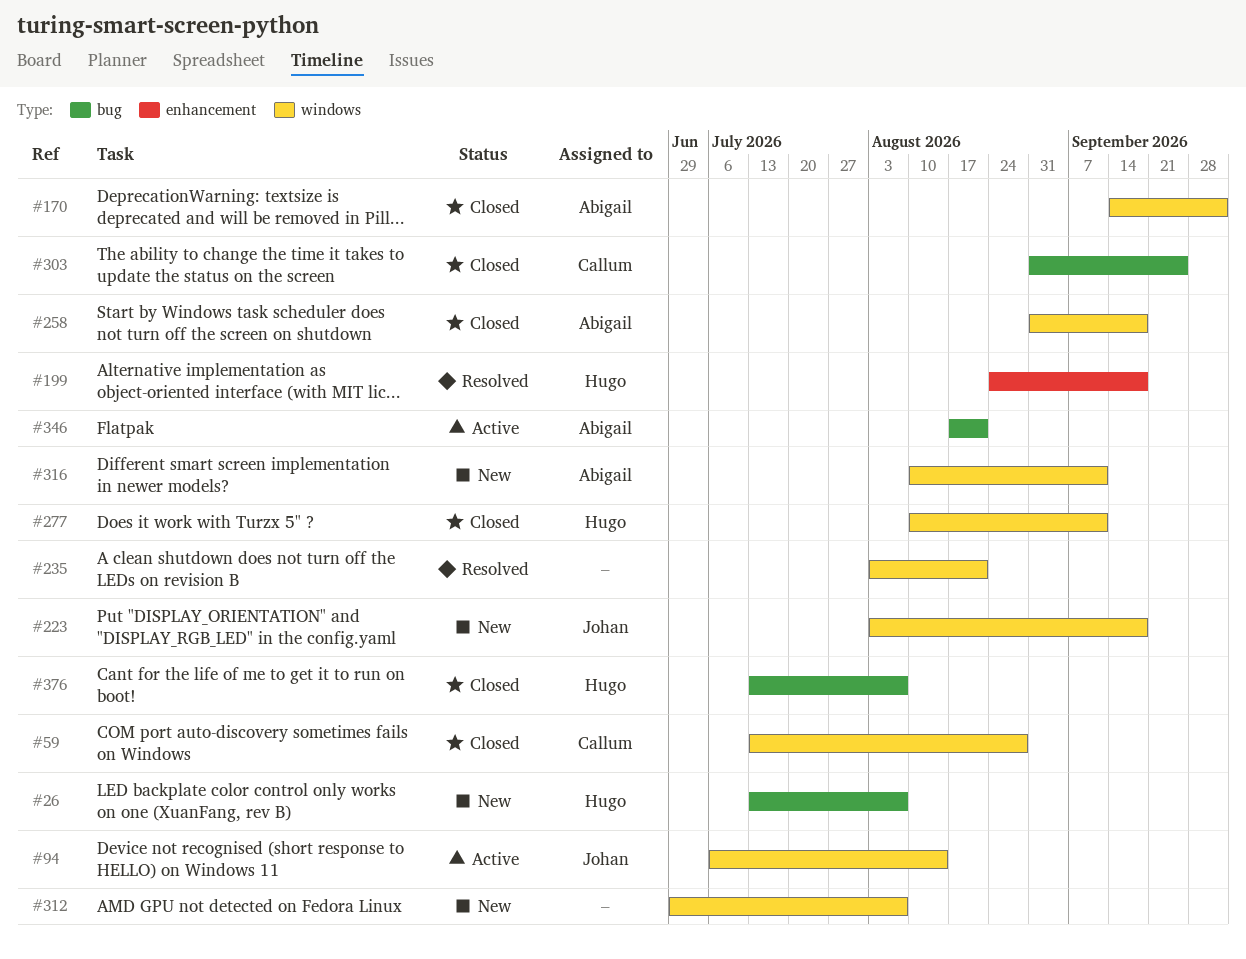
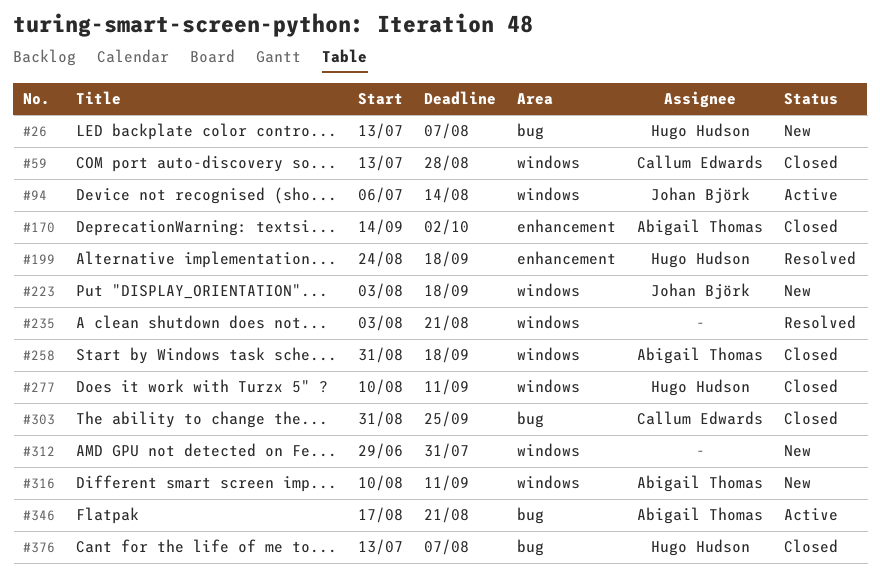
#170, label: windows -> enhancement
#312, due: Aug 7 -> Jul 31

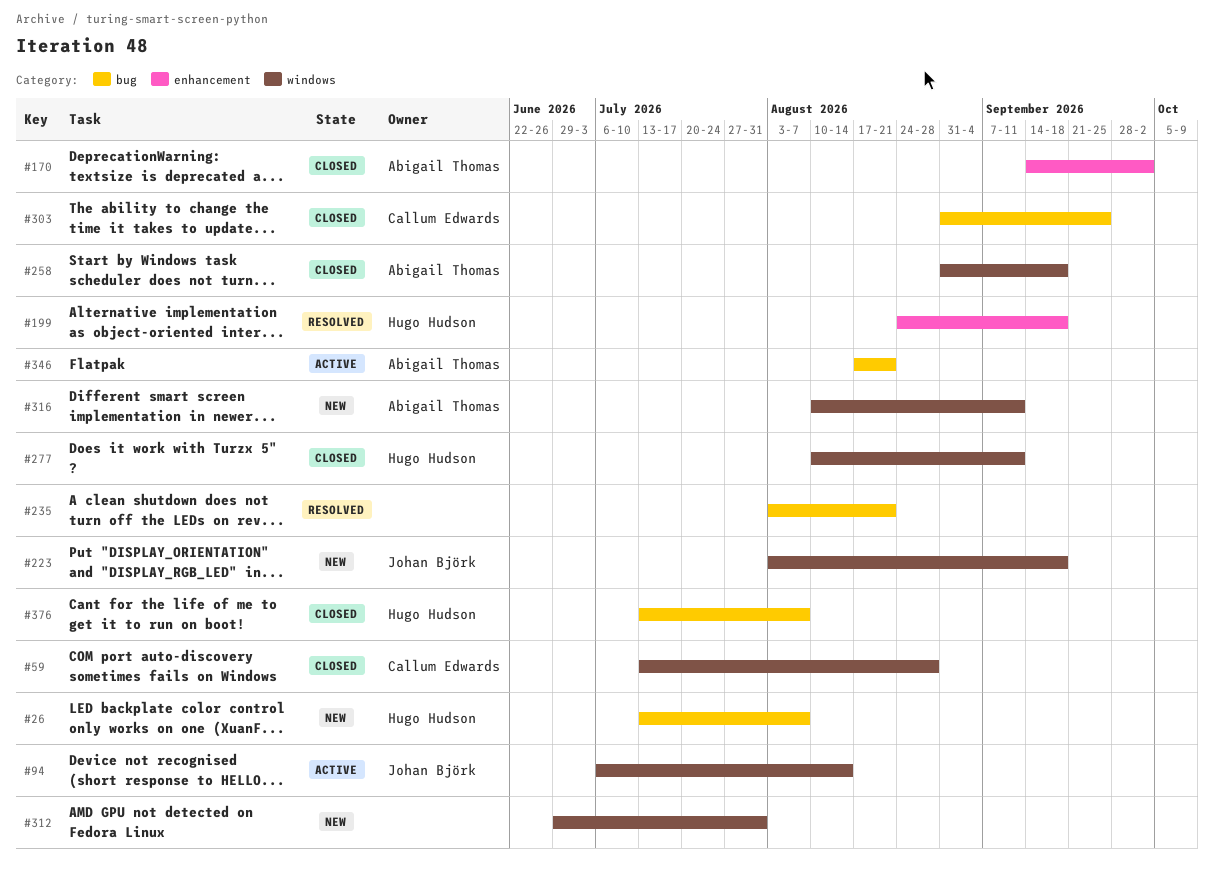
#235, label: windows -> bug

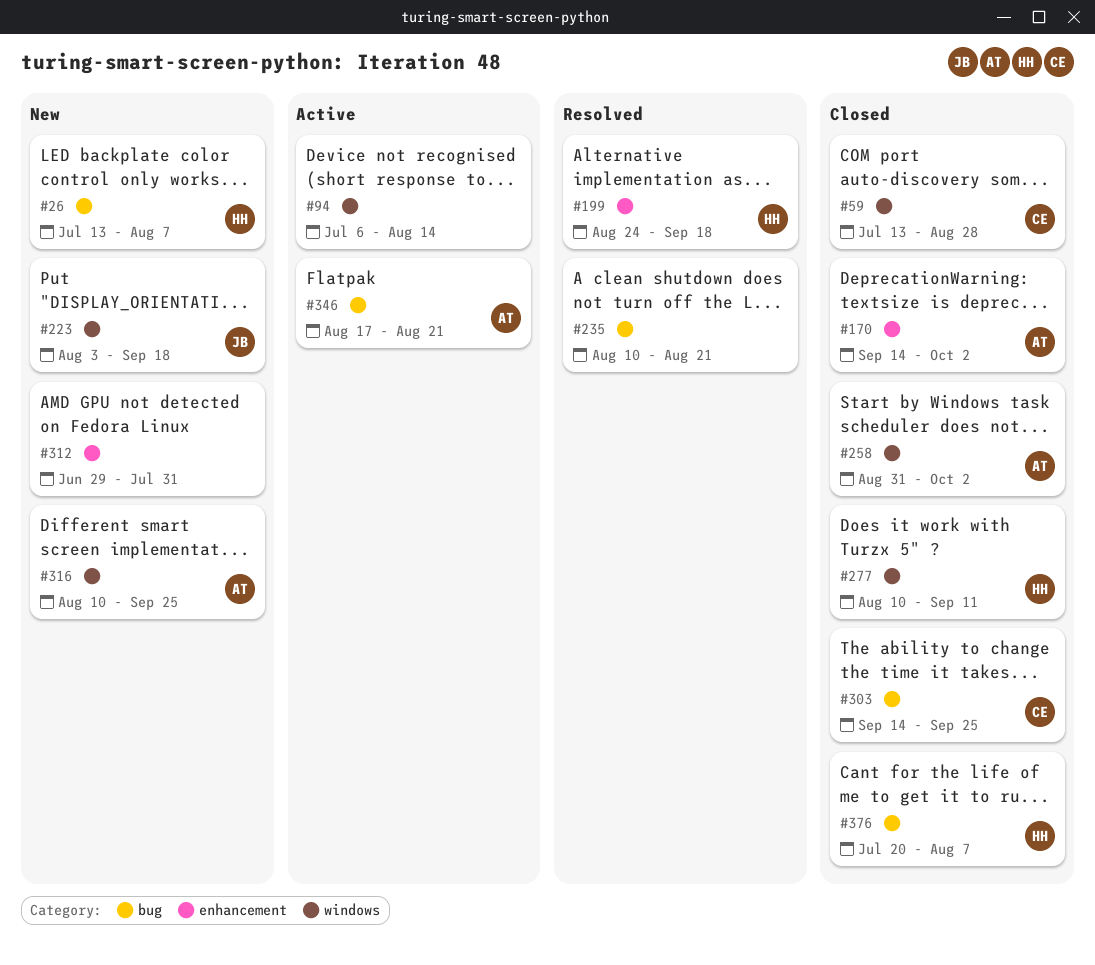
#94, owner: Johan Björk -> none
#235, start: Aug 3 -> Aug 10
#258, due: Sep 18 -> Oct 2
#303, start: Aug 31 -> Sep 14
#312, label: windows -> enhancement
#316, due: Sep 11 -> Sep 25
#376, start: Jul 13 -> Jul 20

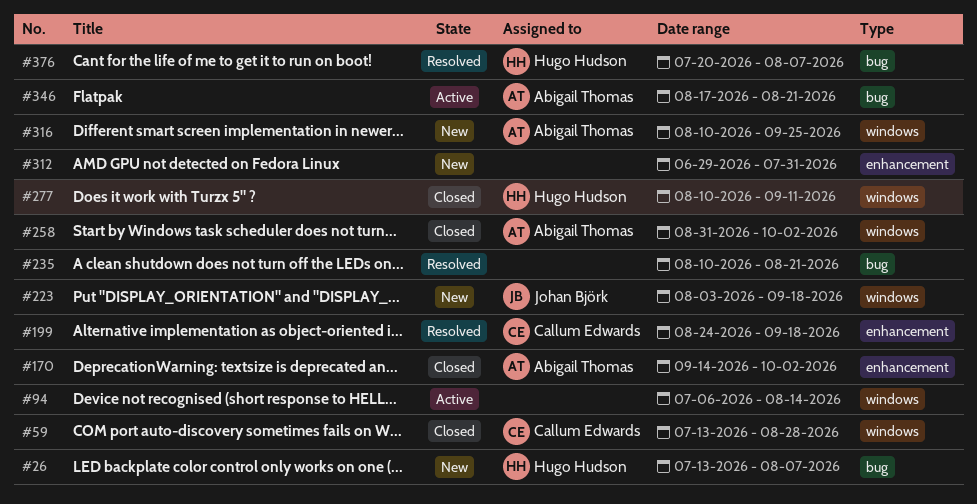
#199, owner: Hugo Hudson -> Callum Edwards
#303: present -> none
#376, status: Closed -> Resolved

